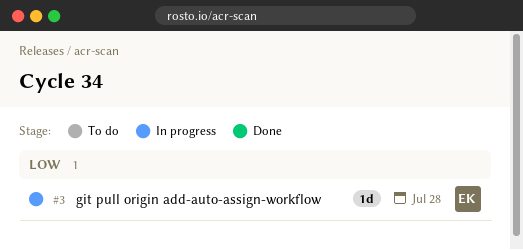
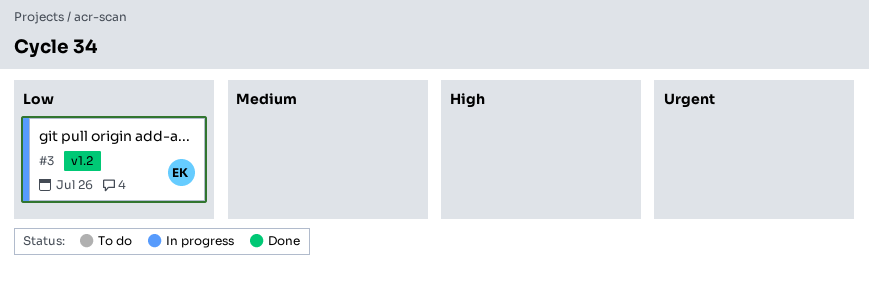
#3, due: Jul 28 -> Jul 26

